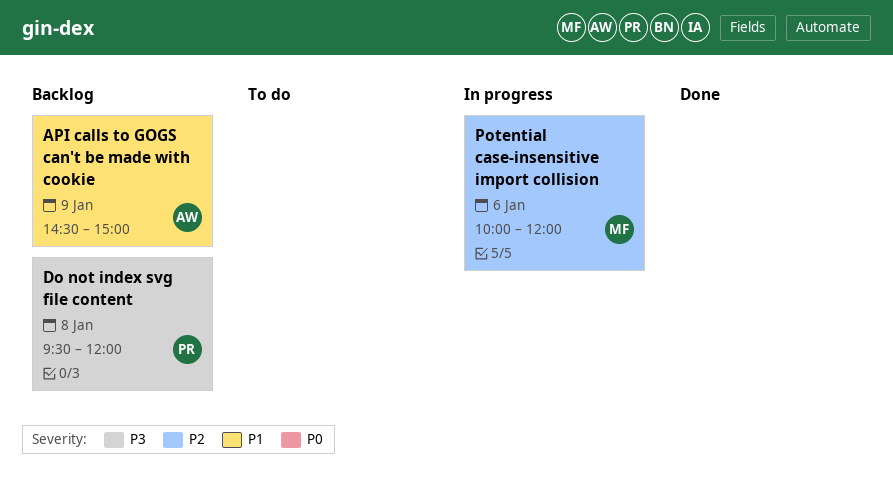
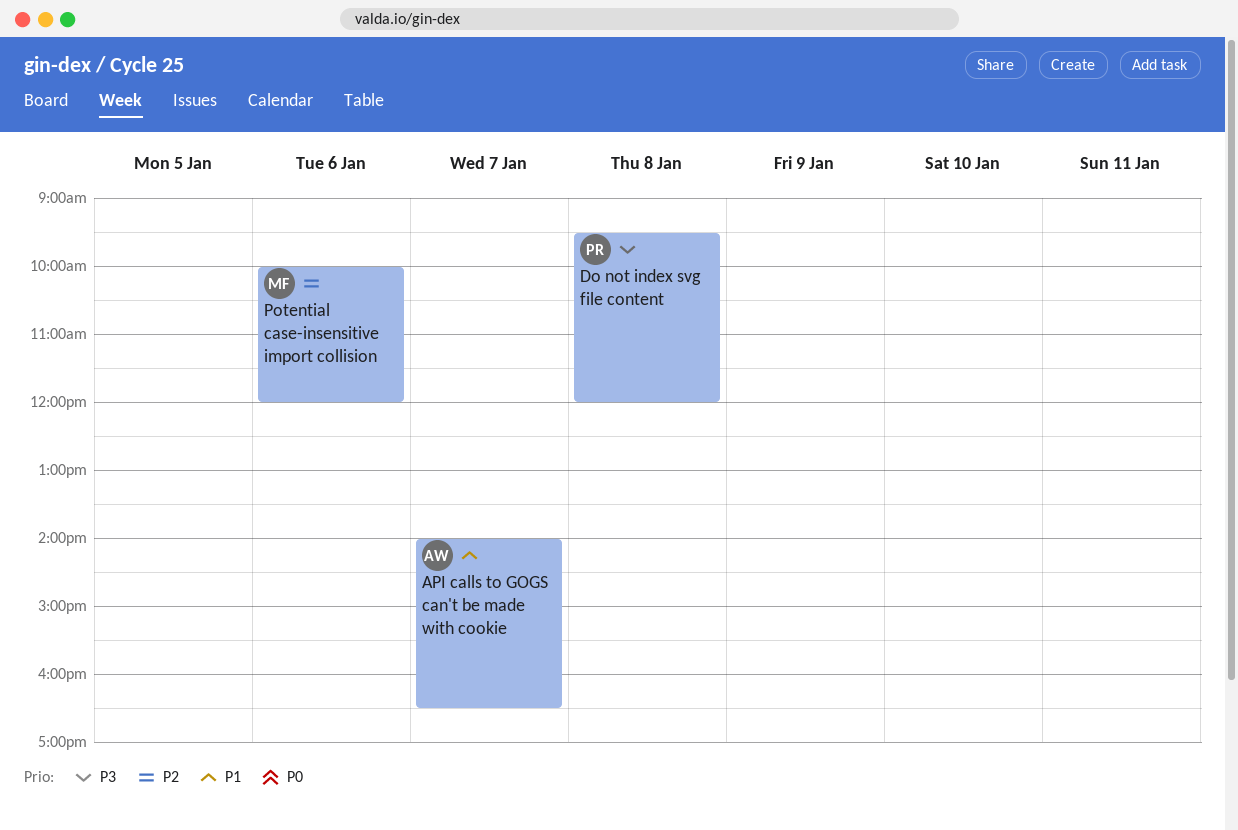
API calls to GOGS can't be made with cookie, day: Jan 9 -> Jan 7
API calls to GOGS can't be made with cookie, begins: 14:30 -> 14:00
API calls to GOGS can't be made with cookie, ends: 15:00 -> 16:30

